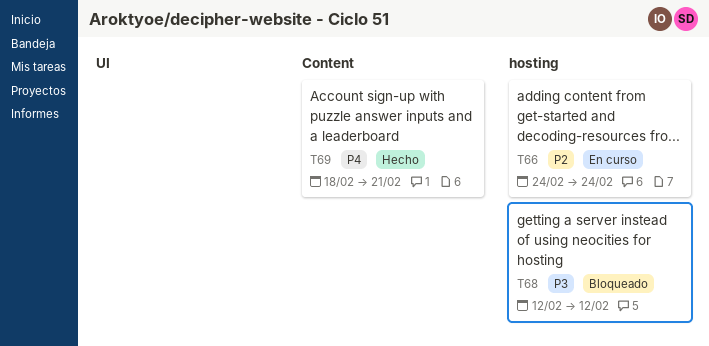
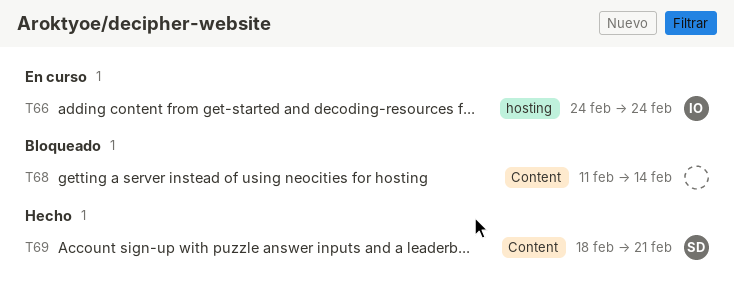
T68, label: hosting -> Content
T68, start: Feb 12 -> Feb 11
T68, due: Feb 12 -> Feb 14

